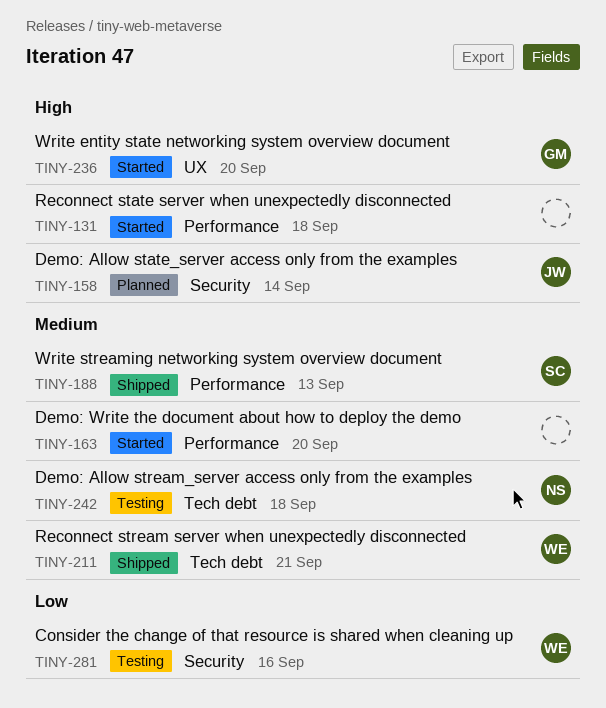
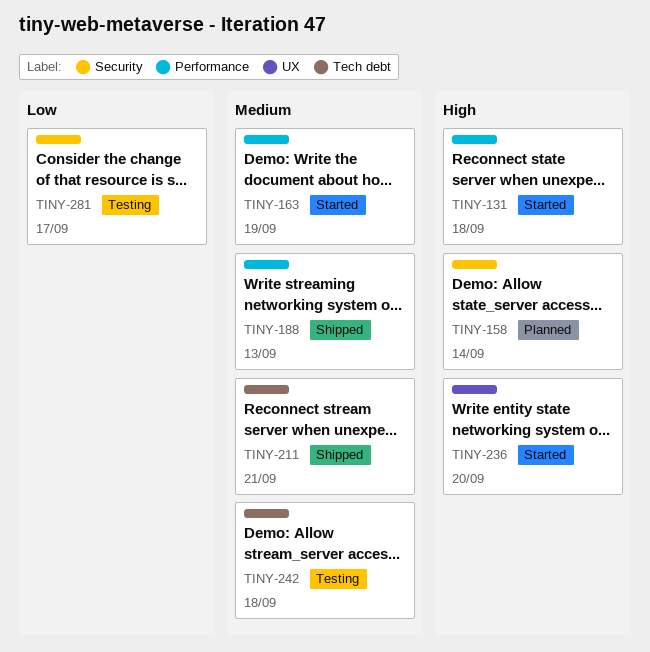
TINY-163, due: Sep 20 -> Sep 19
TINY-281, due: Sep 16 -> Sep 17

